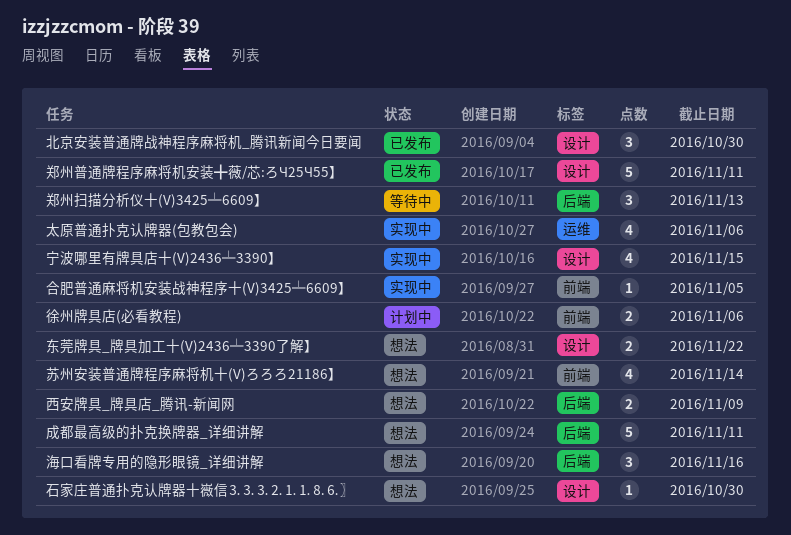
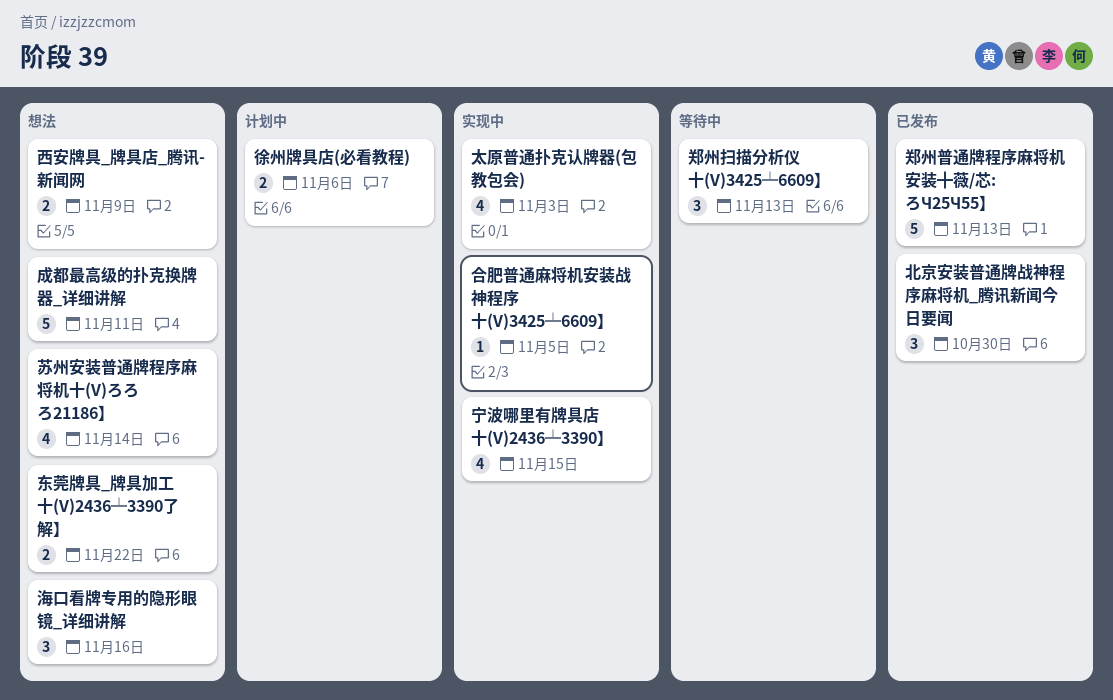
太原普通扑克认牌器(包教包会), due: Nov 6 -> Nov 3
石家庄普通扑克认牌器十嶶信⒊⒊⒊⒉⒈⒈⒏⒍〗: present -> none
郑州普通牌程序麻将机安装╋薇/芯:ろЧ25Ч55】, due: Nov 11 -> Nov 13

